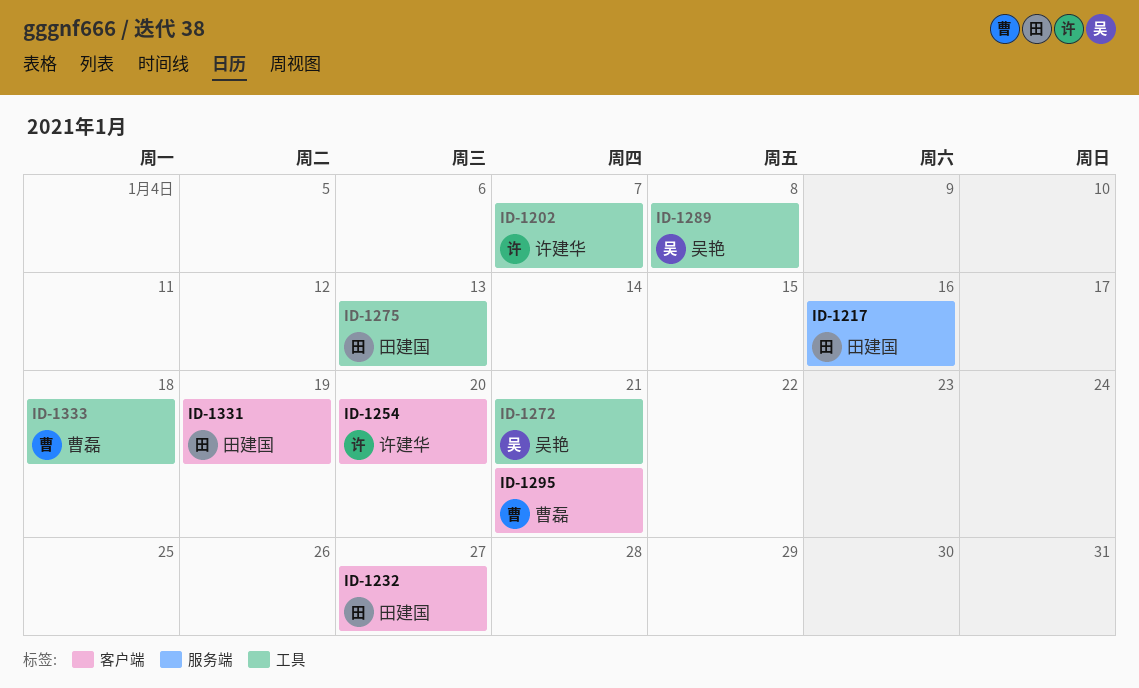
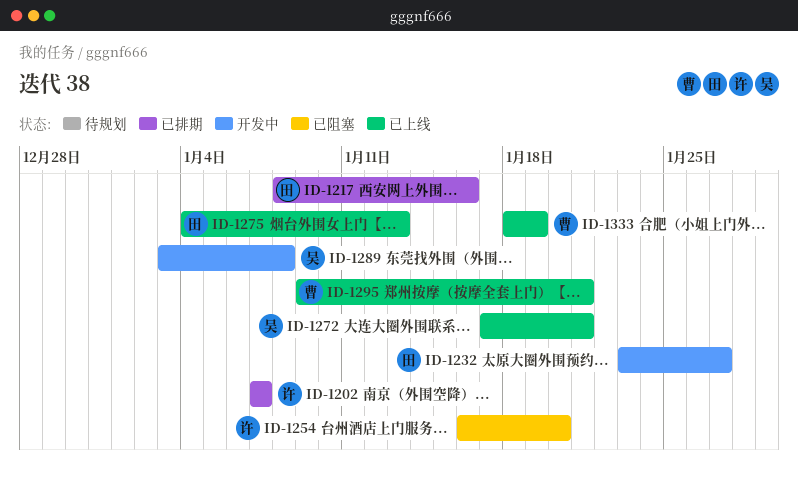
ID-1331: present -> none
ID-1333, due: Jan 18 -> Jan 19

